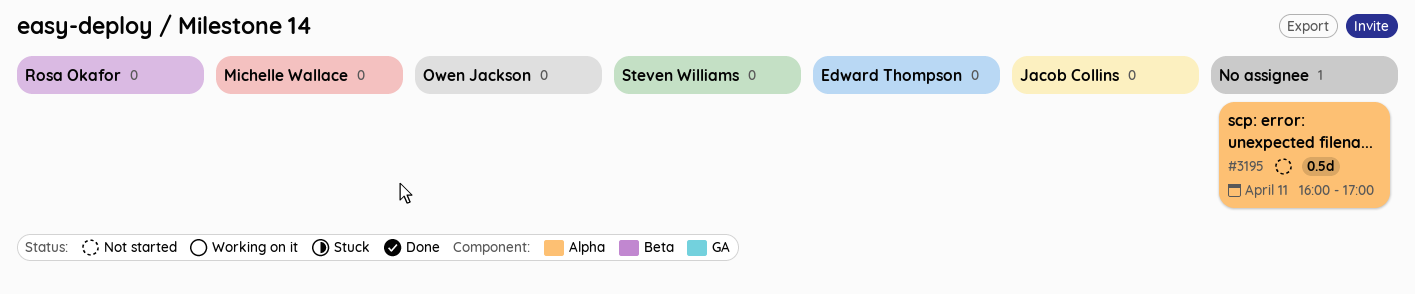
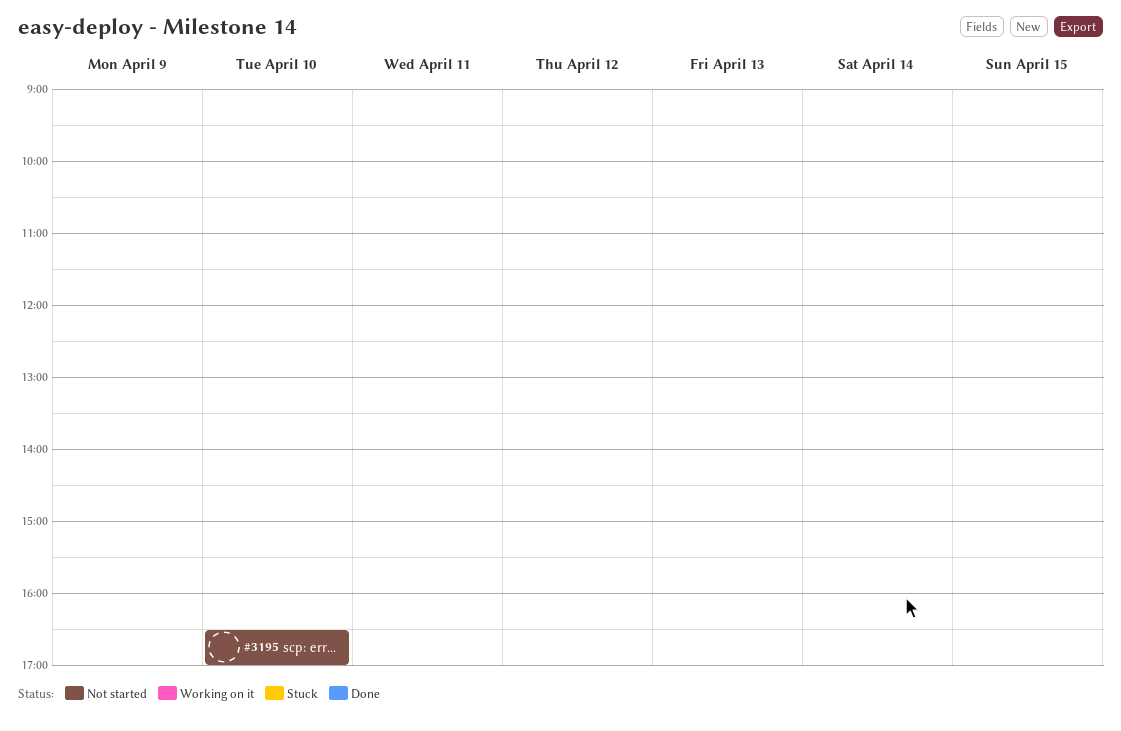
#3195, day: Apr 11 -> Apr 10
#3195, begins: 16:00 -> 16:30

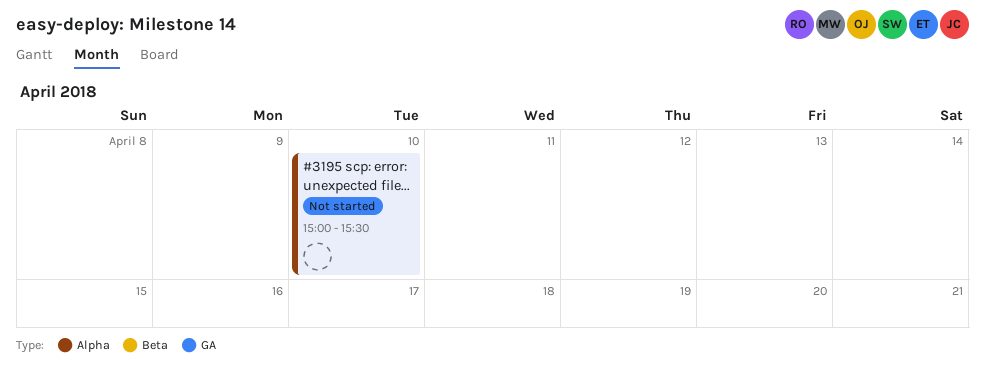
#3195, begins: 16:30 -> 15:00
#3195, ends: 17:00 -> 15:30

